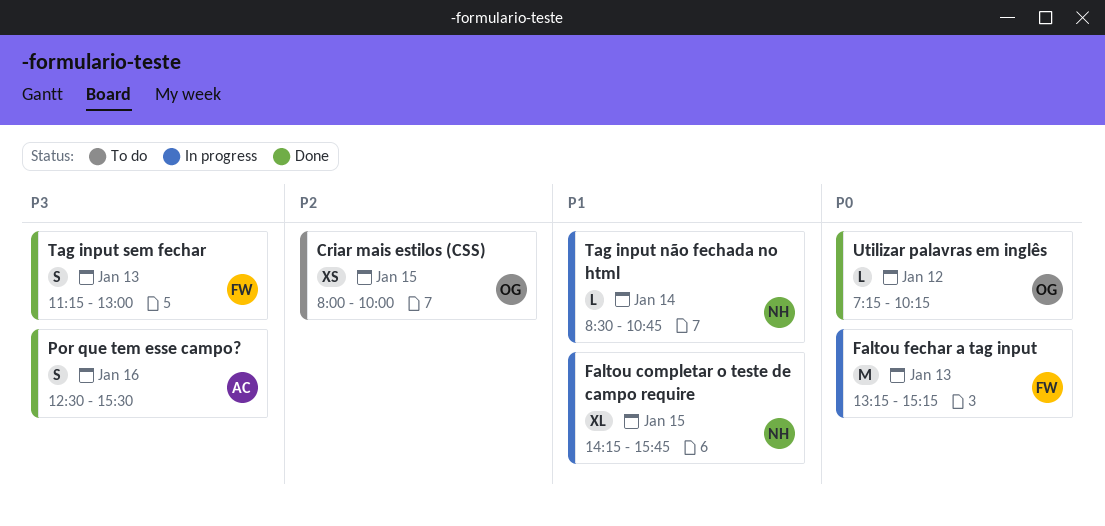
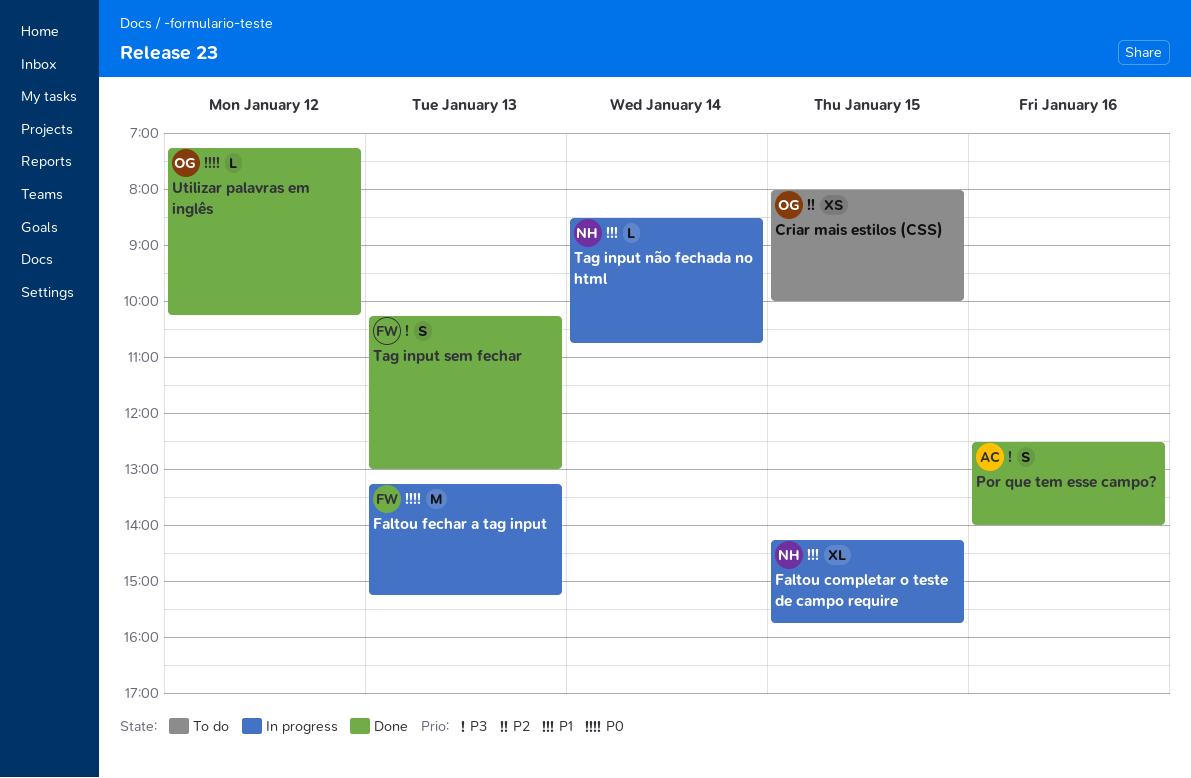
Por que tem esse campo?, ends: 15:30 -> 14:00
Tag input sem fechar, begins: 11:15 -> 10:15

